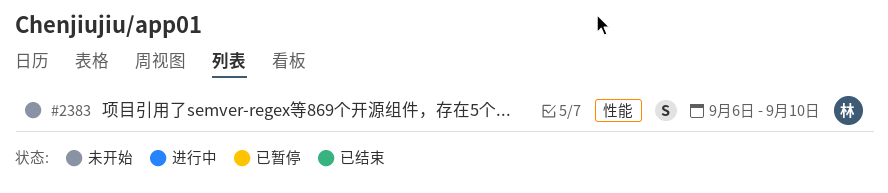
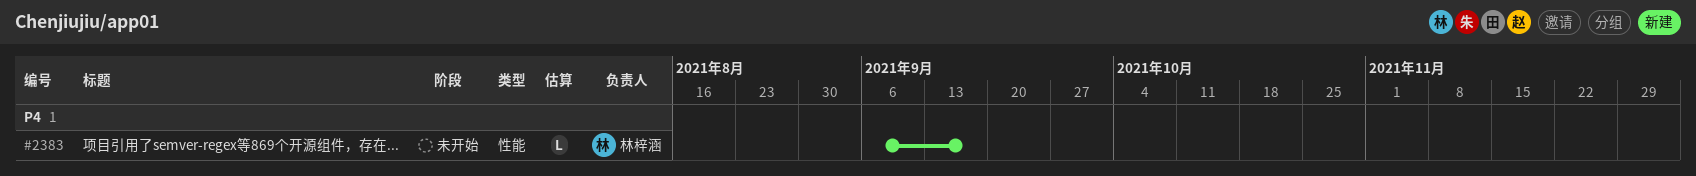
#2383, estimate: S -> L
#2383, due: Sep 10 -> Sep 17

